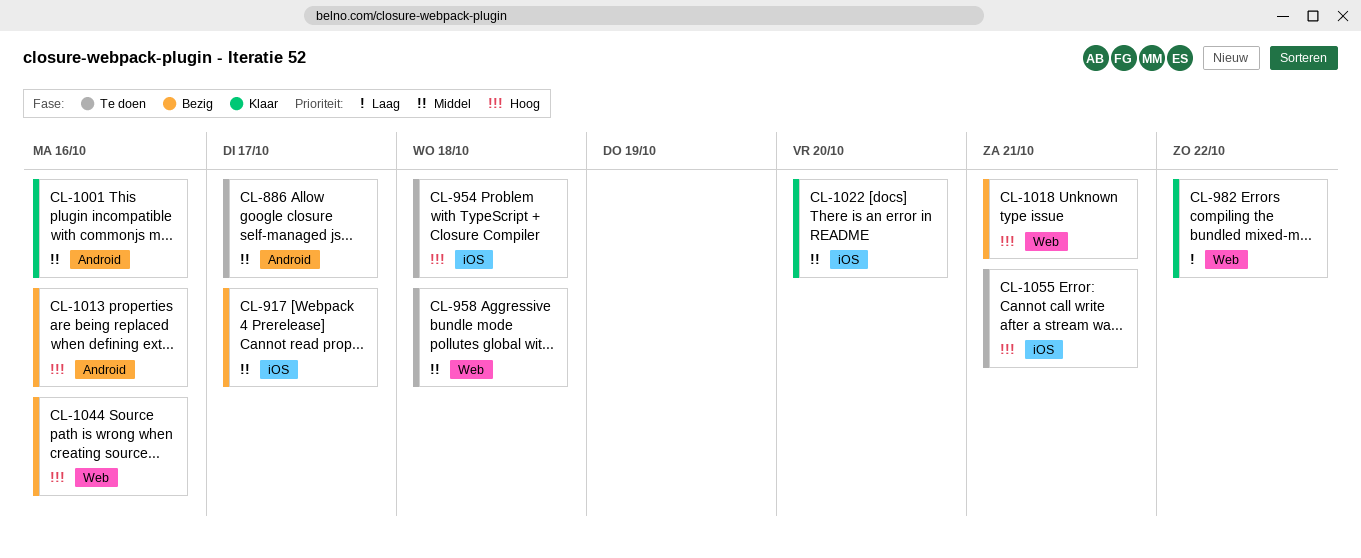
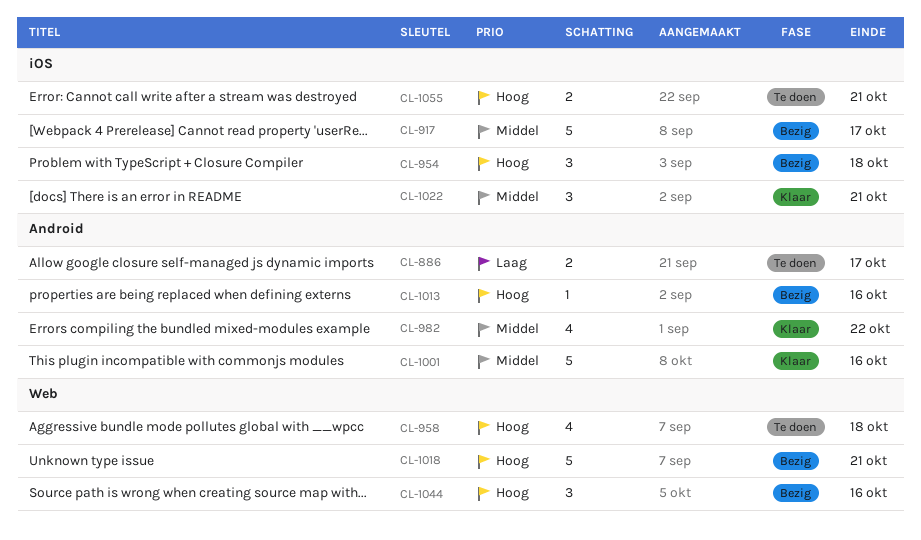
CL-886, priority: Middel -> Laag
CL-954, status: Te doen -> Bezig
CL-958, priority: Middel -> Hoog
CL-982, priority: Laag -> Middel
CL-982, label: Web -> Android
CL-1022, due: Oct 20 -> Oct 21

